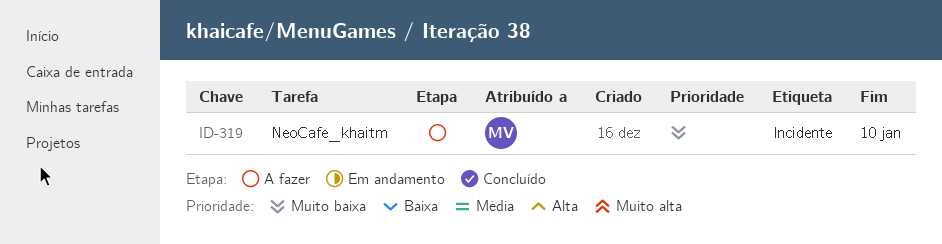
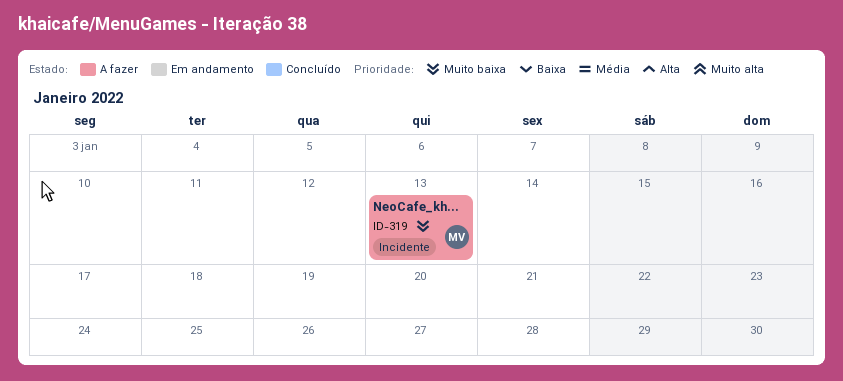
ID-319, due: Jan 10 -> Jan 13

